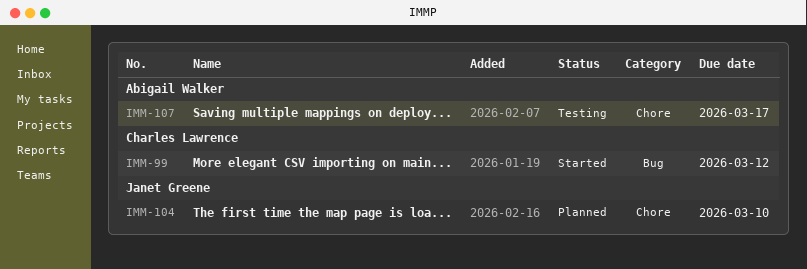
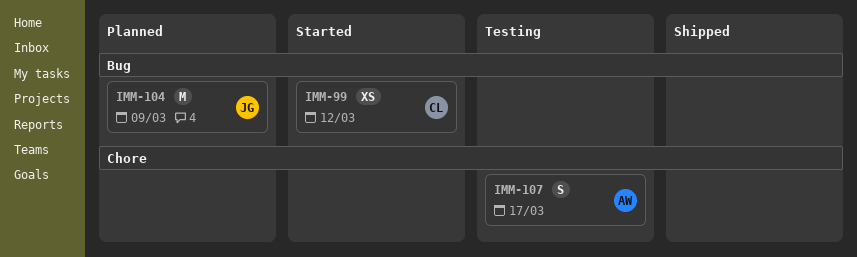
IMM-104, label: Chore -> Bug
IMM-104, due: Mar 10 -> Mar 9

